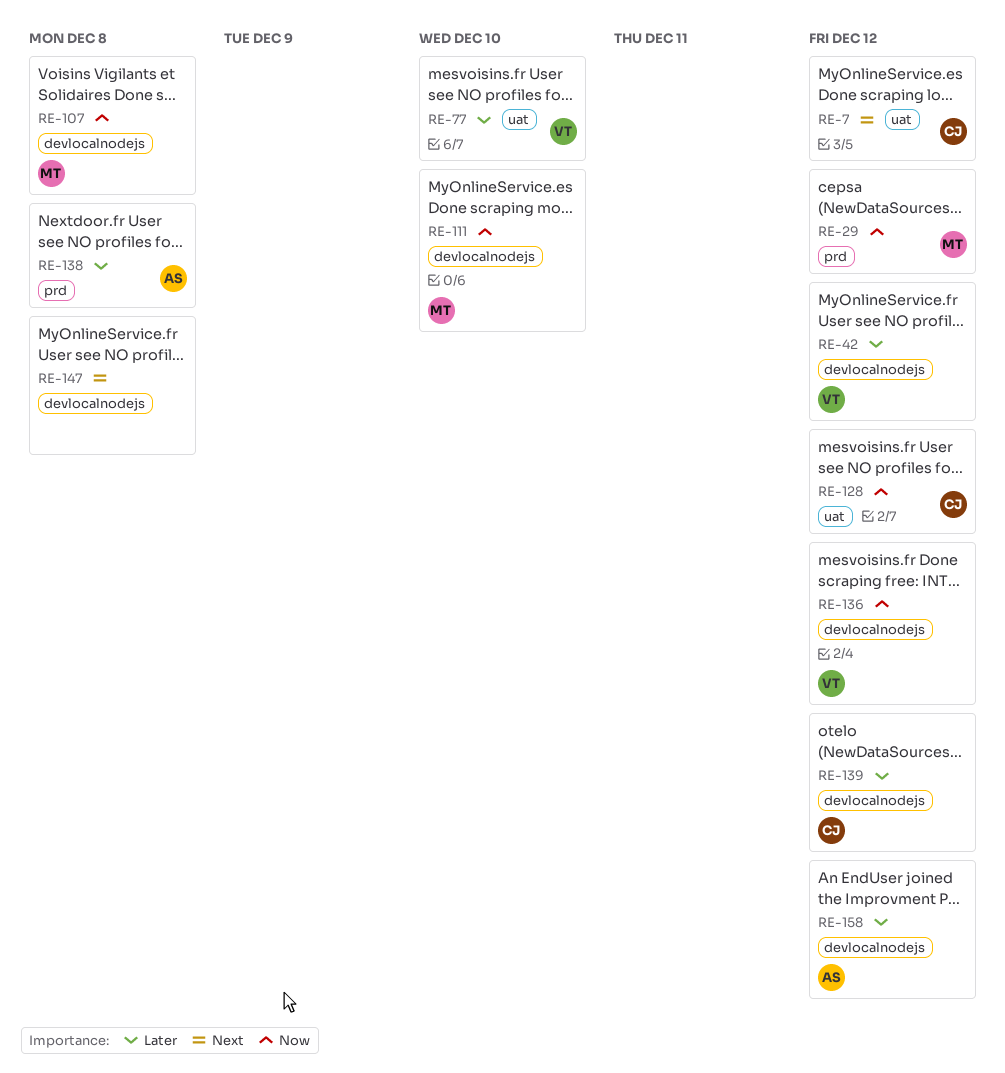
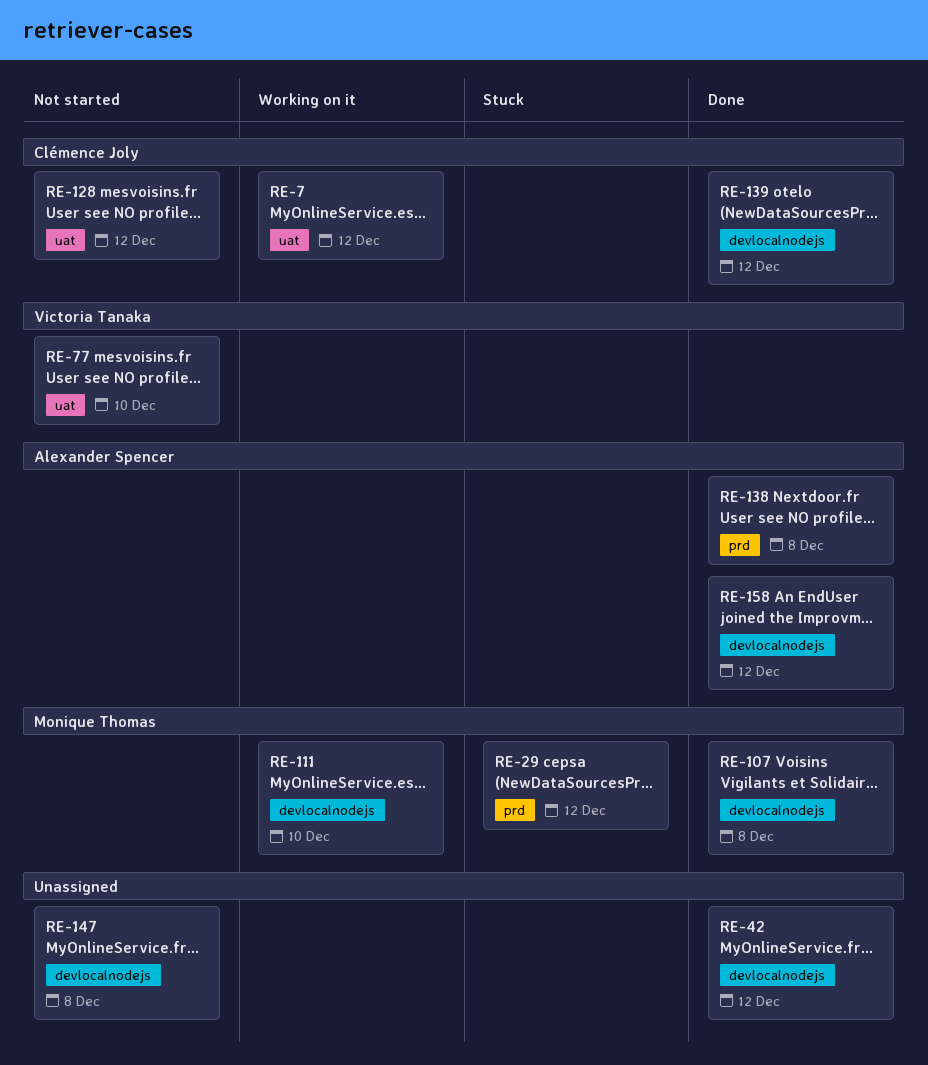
RE-42, owner: Victoria Tanaka -> none
RE-136: present -> none

